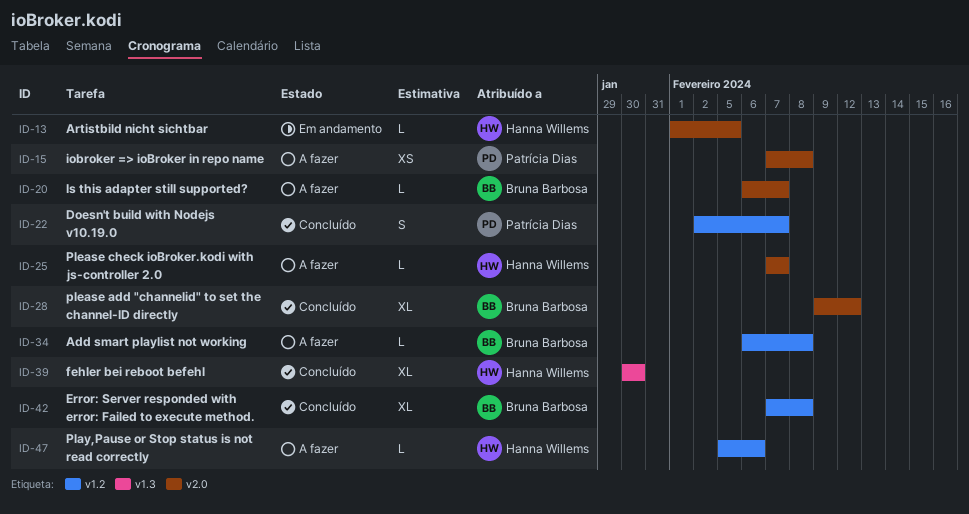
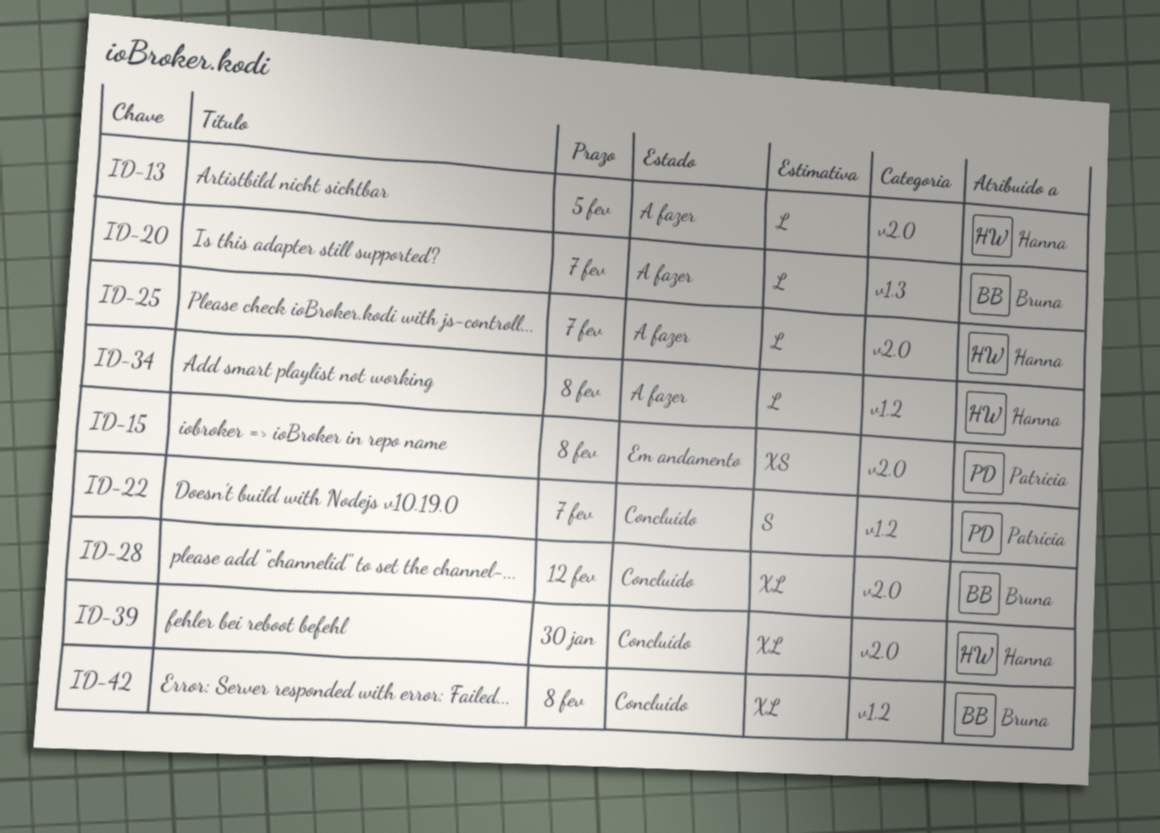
ID-13, status: Em andamento -> A fazer
ID-15, status: A fazer -> Em andamento
ID-20, label: v2.0 -> v1.3
ID-34, owner: Bruna Barbosa -> Hanna Willems
ID-39, label: v1.3 -> v2.0
ID-47: present -> none

